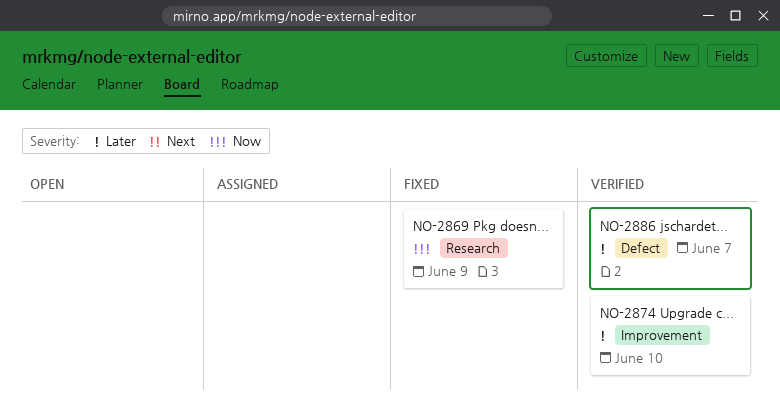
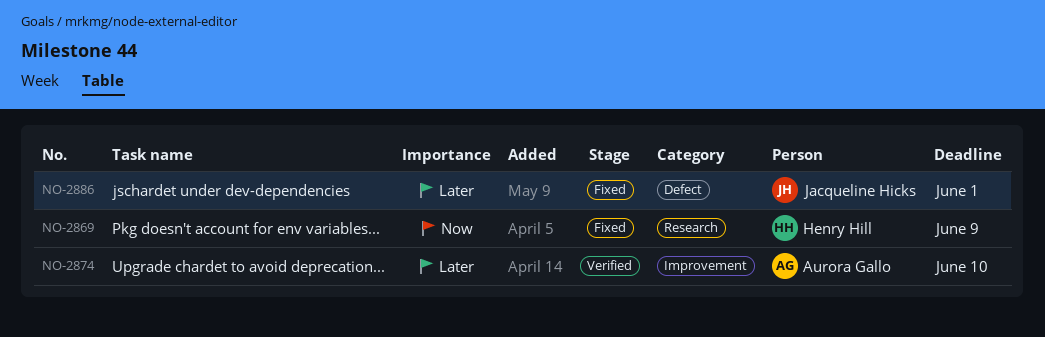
NO-2886, status: Verified -> Fixed
NO-2886, due: Jun 7 -> Jun 1

